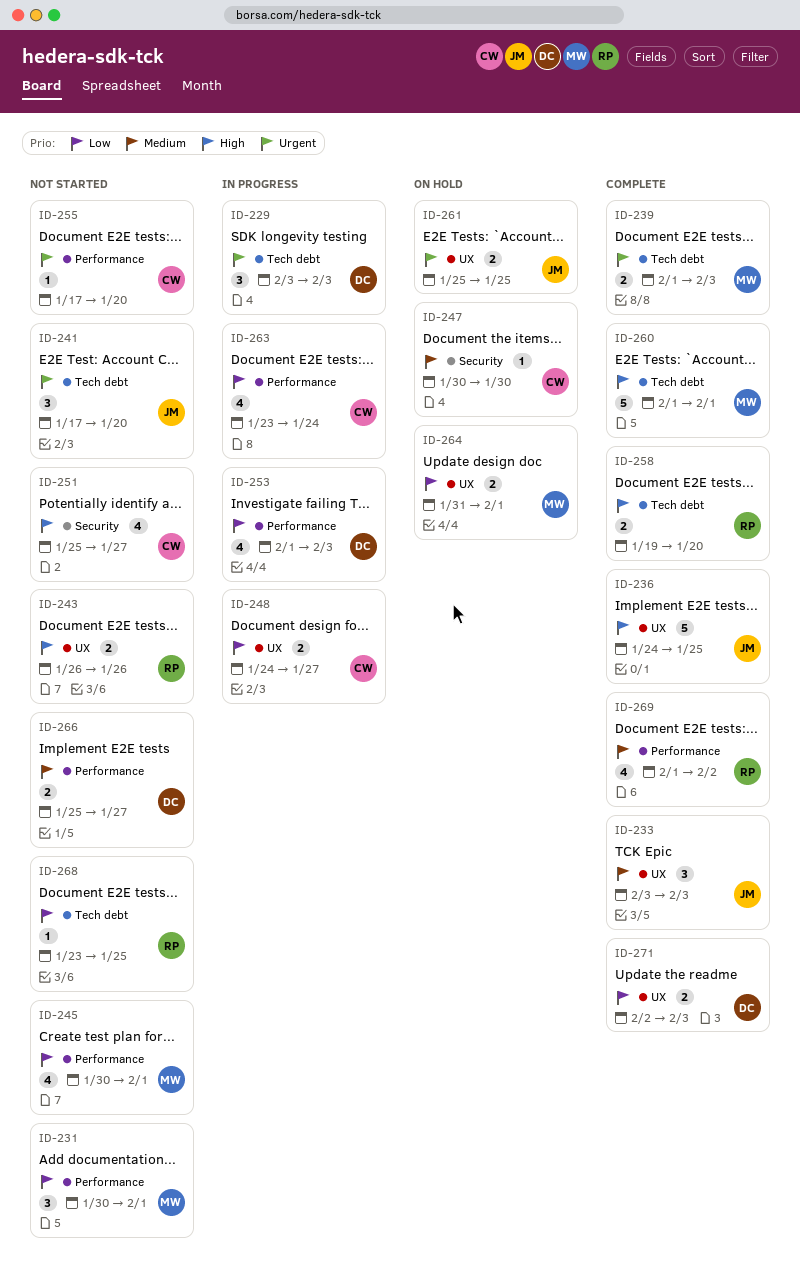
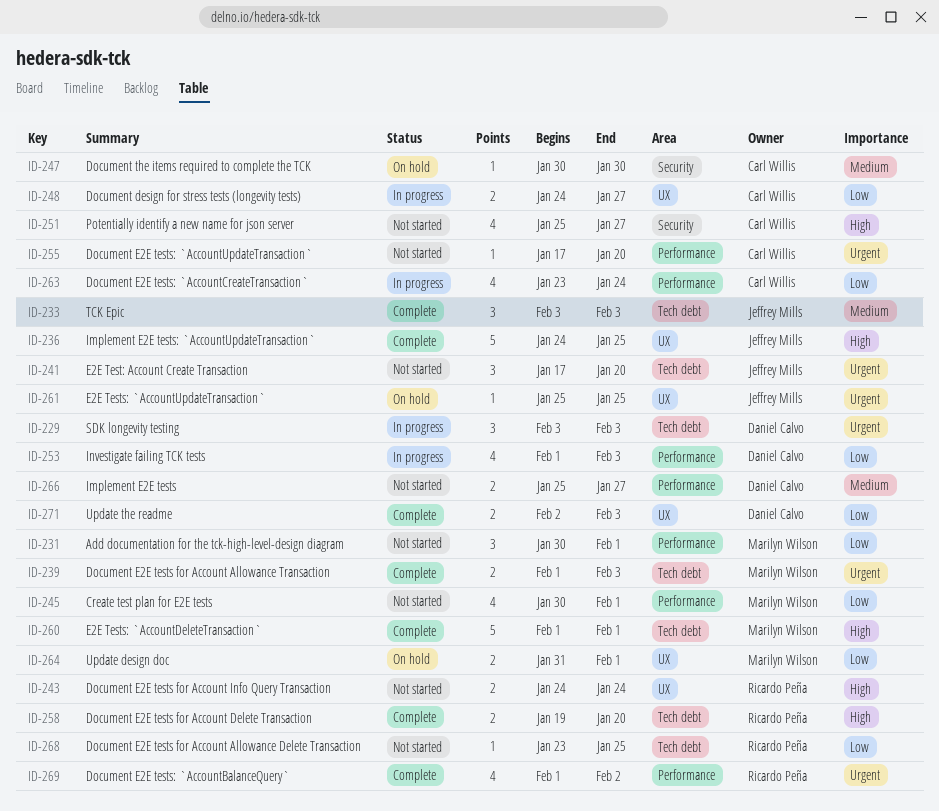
ID-233, label: UX -> Tech debt
ID-243, start: Jan 26 -> Jan 24
ID-243, due: Jan 26 -> Jan 24
ID-261, estimate: 2 -> 1
ID-269, priority: Medium -> Urgent

